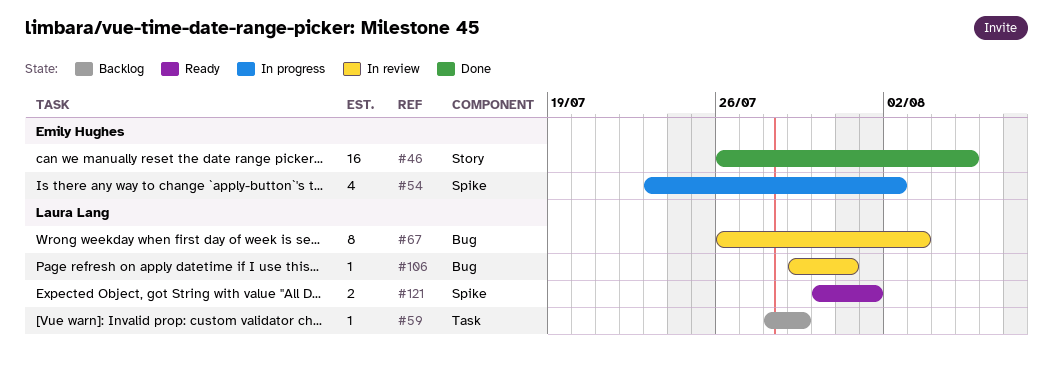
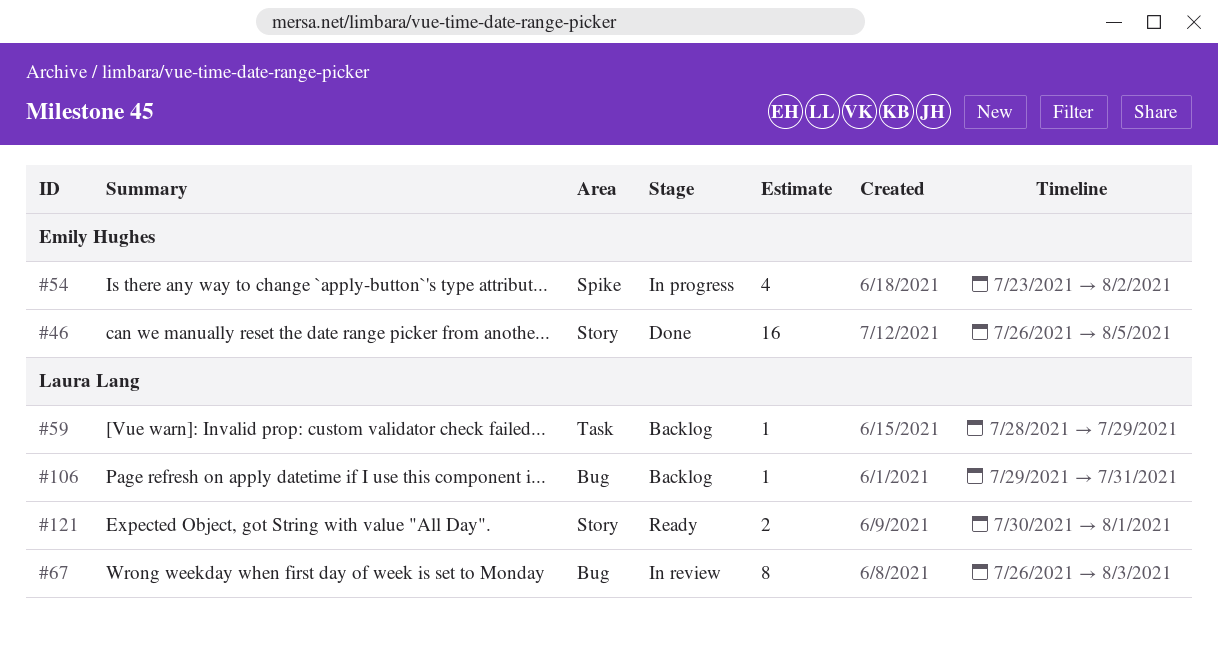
#106, status: In review -> Backlog
#121, label: Spike -> Story

